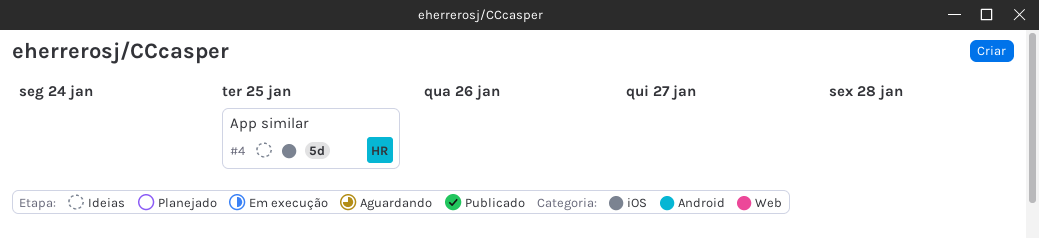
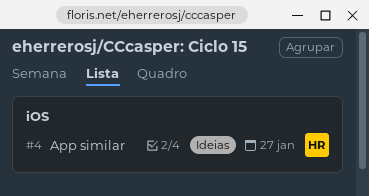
#4, due: Jan 25 -> Jan 27

